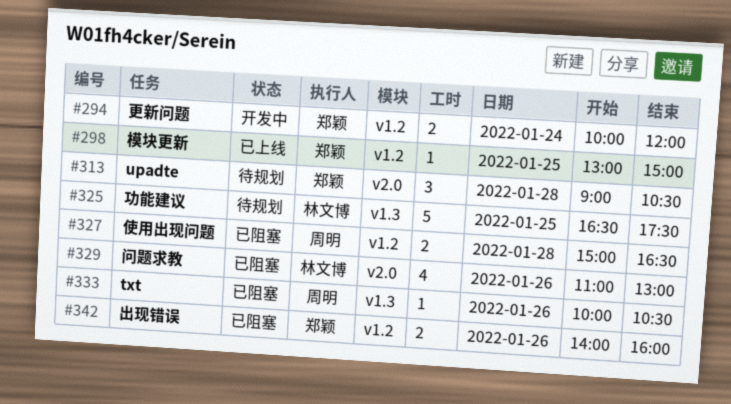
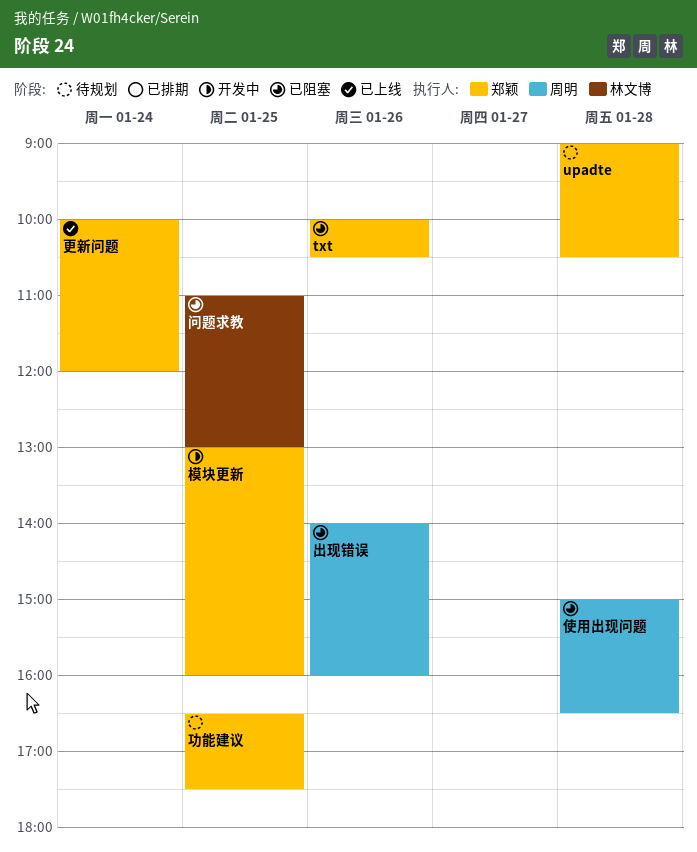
txt, owner: 周明 -> 郑颖
出现错误, owner: 郑颖 -> 周明
功能建议, owner: 林文博 -> 郑颖
更新问题, status: 开发中 -> 已上线
模块更新, status: 已上线 -> 开发中
模块更新, ends: 15:00 -> 16:00
问题求教, day: Jan 26 -> Jan 25

